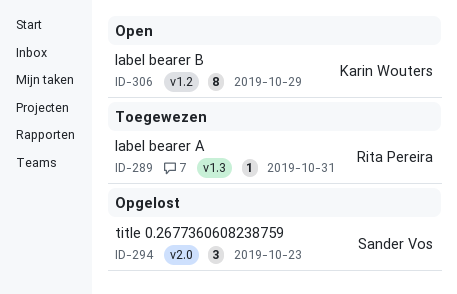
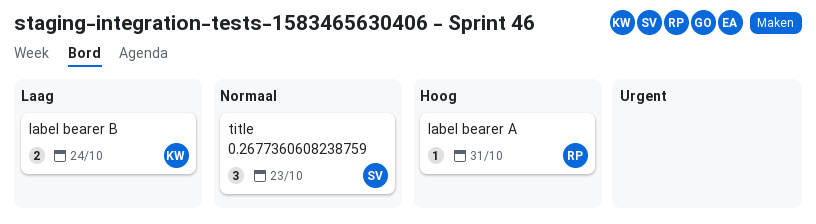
label bearer B, estimate: 8 -> 2
label bearer B, due: Oct 29 -> Oct 24

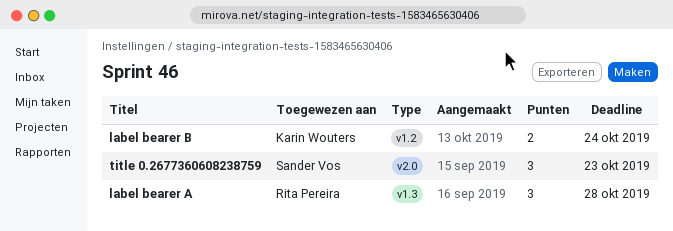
label bearer A, estimate: 1 -> 3
label bearer A, due: Oct 31 -> Oct 28

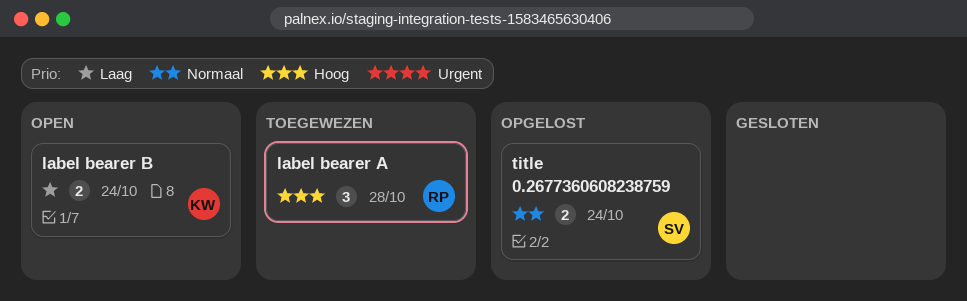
title 0.2677360608238759, estimate: 3 -> 2
title 0.2677360608238759, due: Oct 23 -> Oct 24

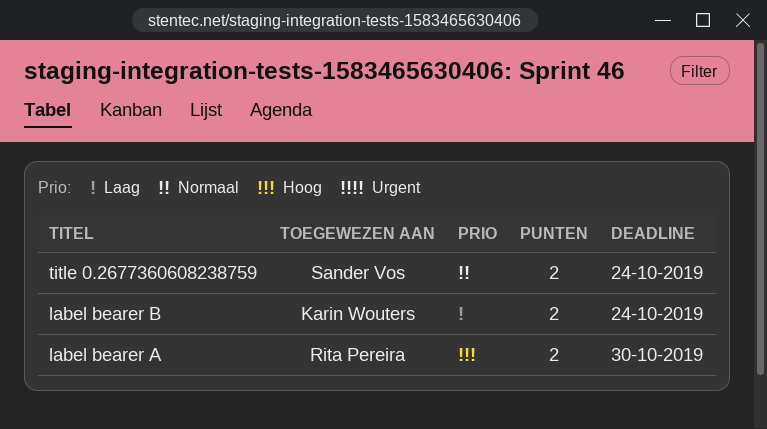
label bearer A, estimate: 3 -> 2
label bearer A, due: Oct 28 -> Oct 30

